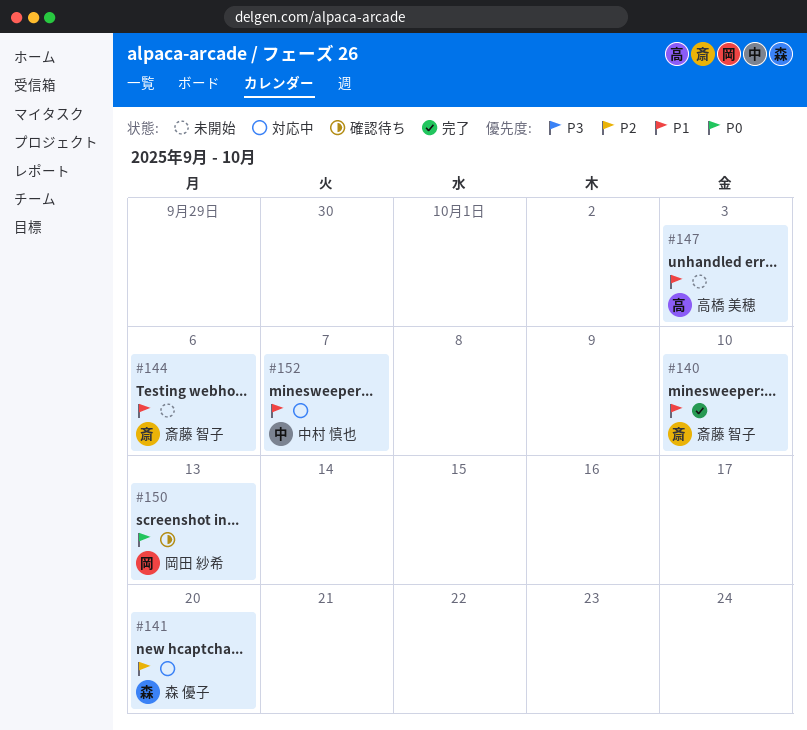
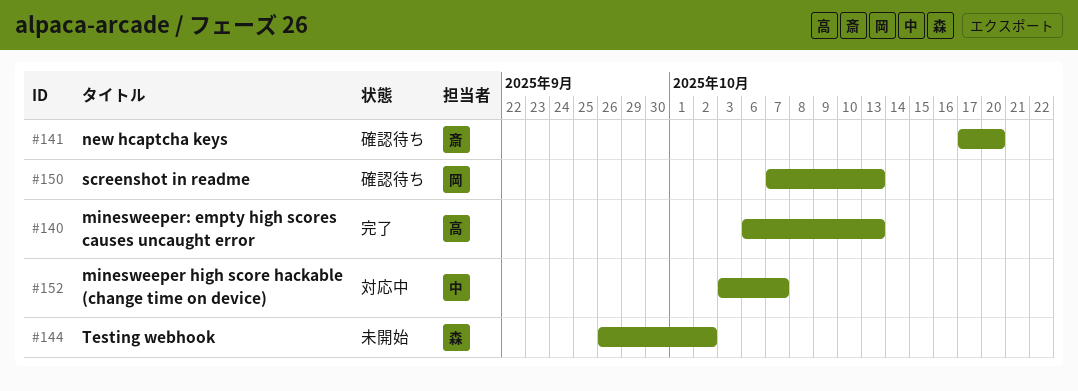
#140, owner: 斎藤 智子 -> 高橋 美穂
#140, due: Oct 10 -> Oct 13
#141, status: 対応中 -> 確認待ち
#141, owner: 森 優子 -> 斎藤 智子
#144, owner: 斎藤 智子 -> 森 優子
#144, due: Oct 6 -> Oct 2
#147: present -> none

